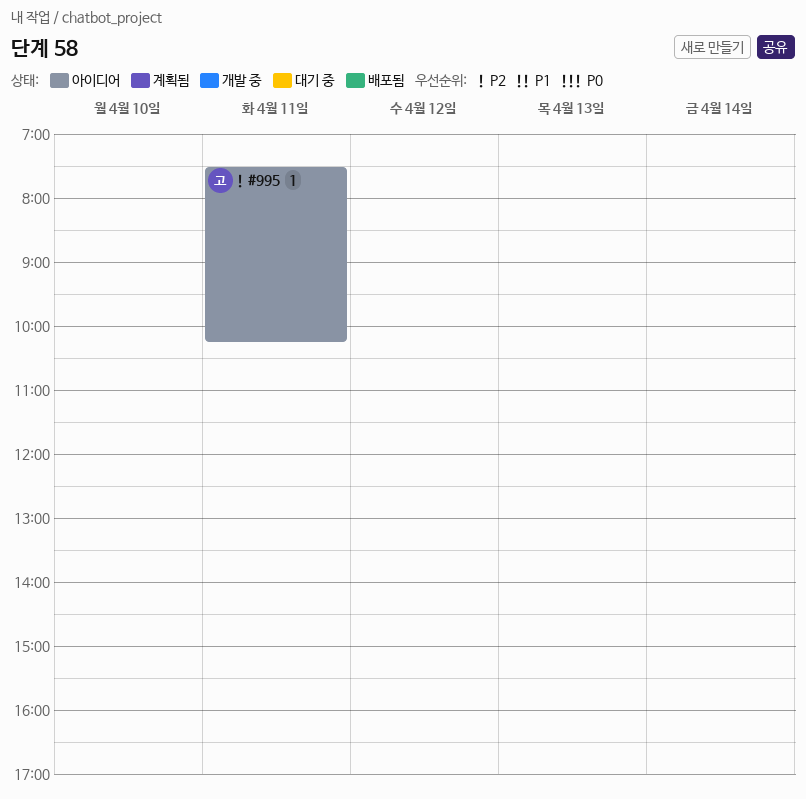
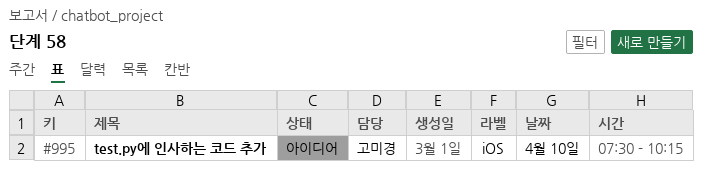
#995, day: Apr 11 -> Apr 10

